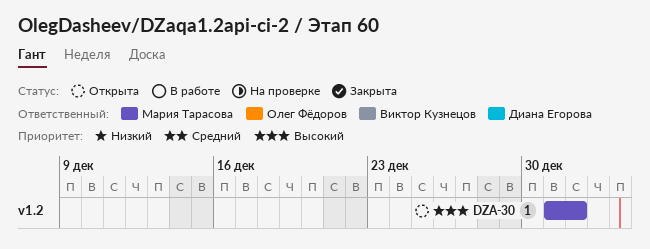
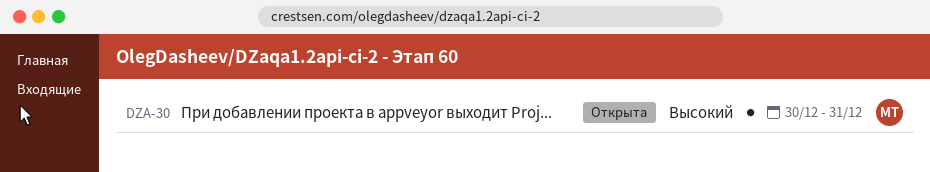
DZA-30, start: Dec 31 -> Dec 30
DZA-30, due: Jan 1 -> Dec 31

